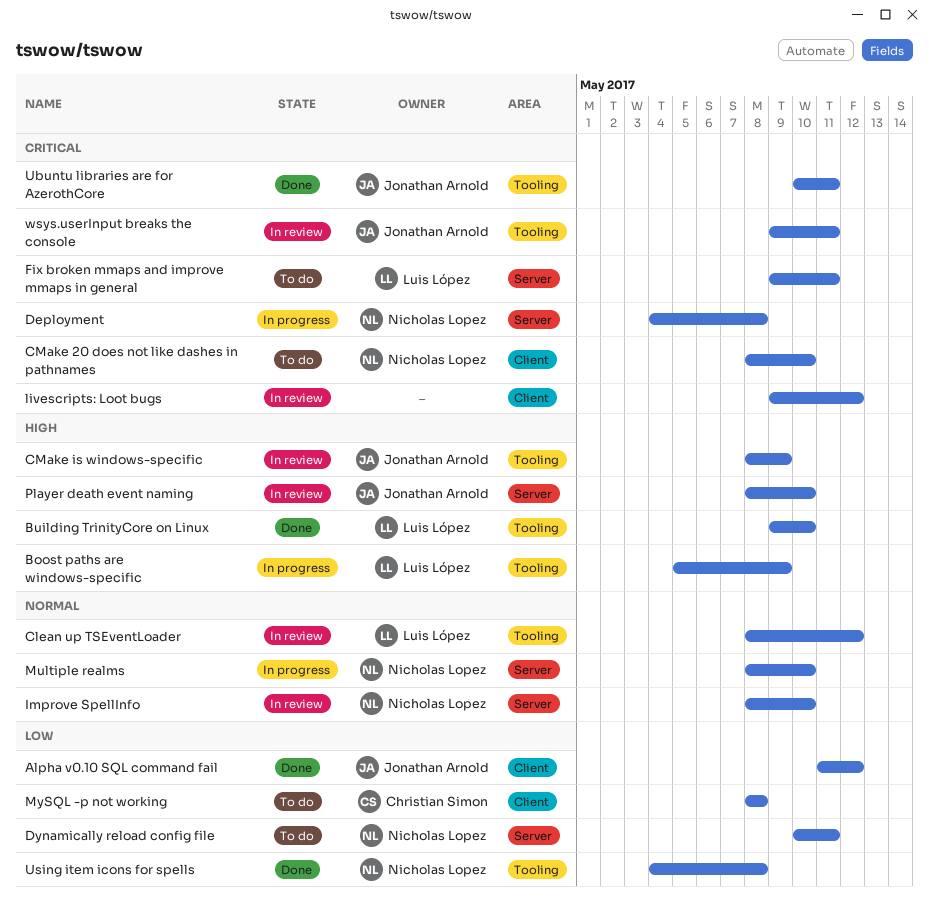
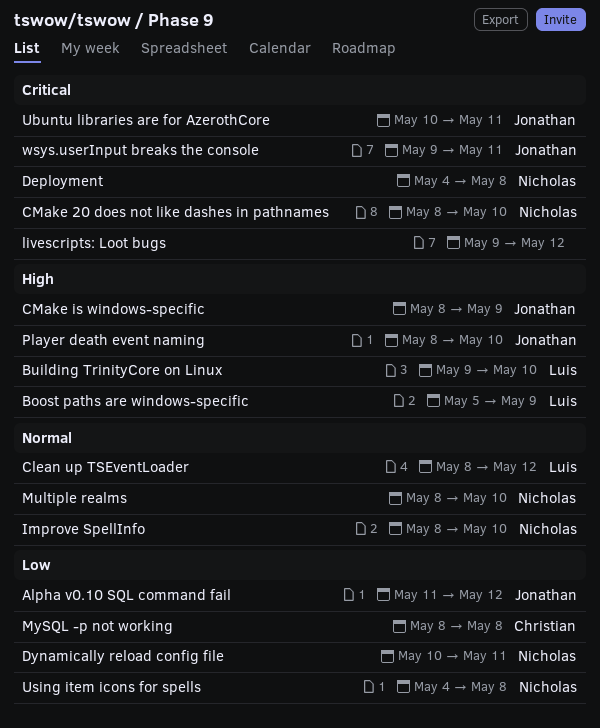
Fix broken mmaps and improve mmaps in general: present -> none

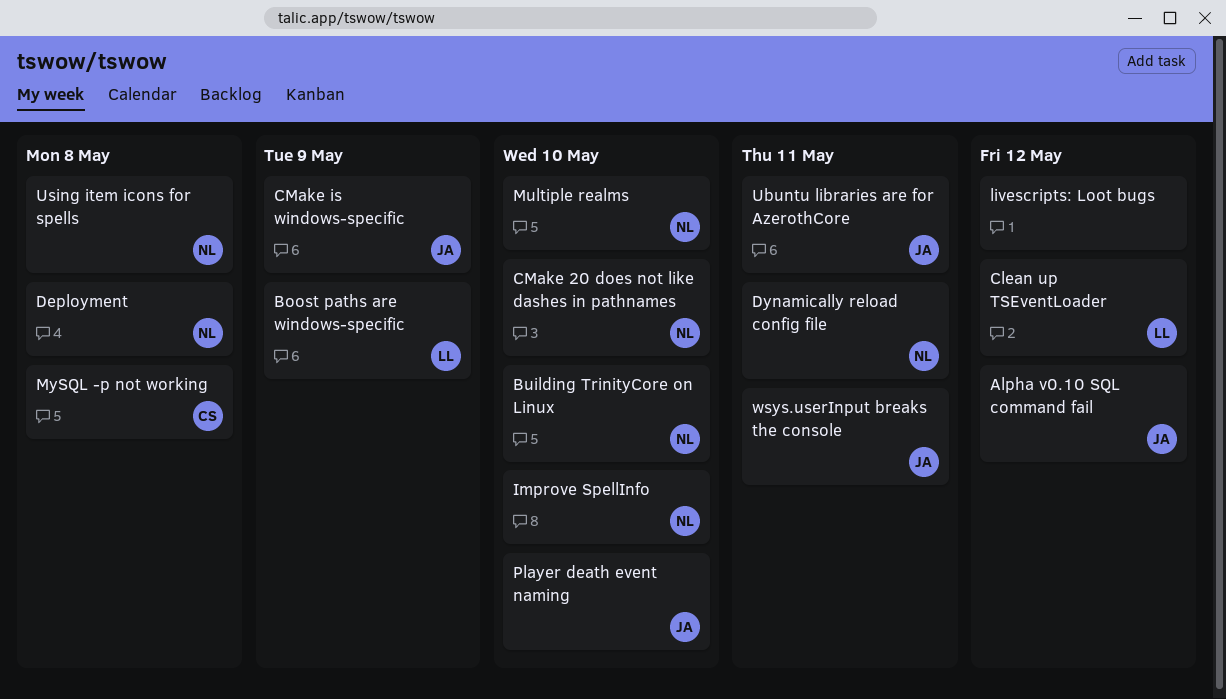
Building TrinityCore on Linux, owner: Luis -> Nicholas

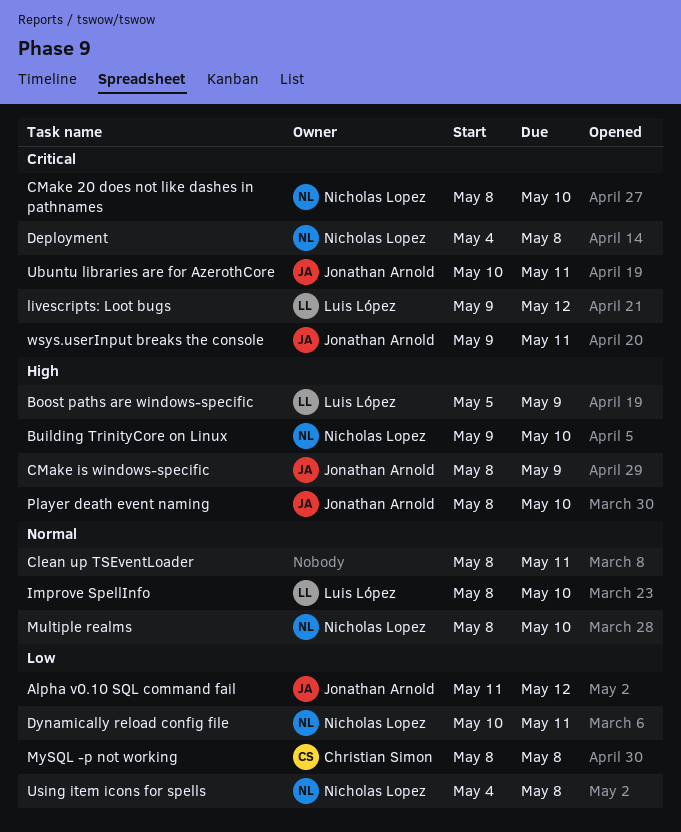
Clean up TSEventLoader, owner: Luis López -> none
Clean up TSEventLoader, due: May 12 -> May 11
Improve SpellInfo, owner: Nicholas Lopez -> Luis López
livescripts: Loot bugs, owner: none -> Luis López

